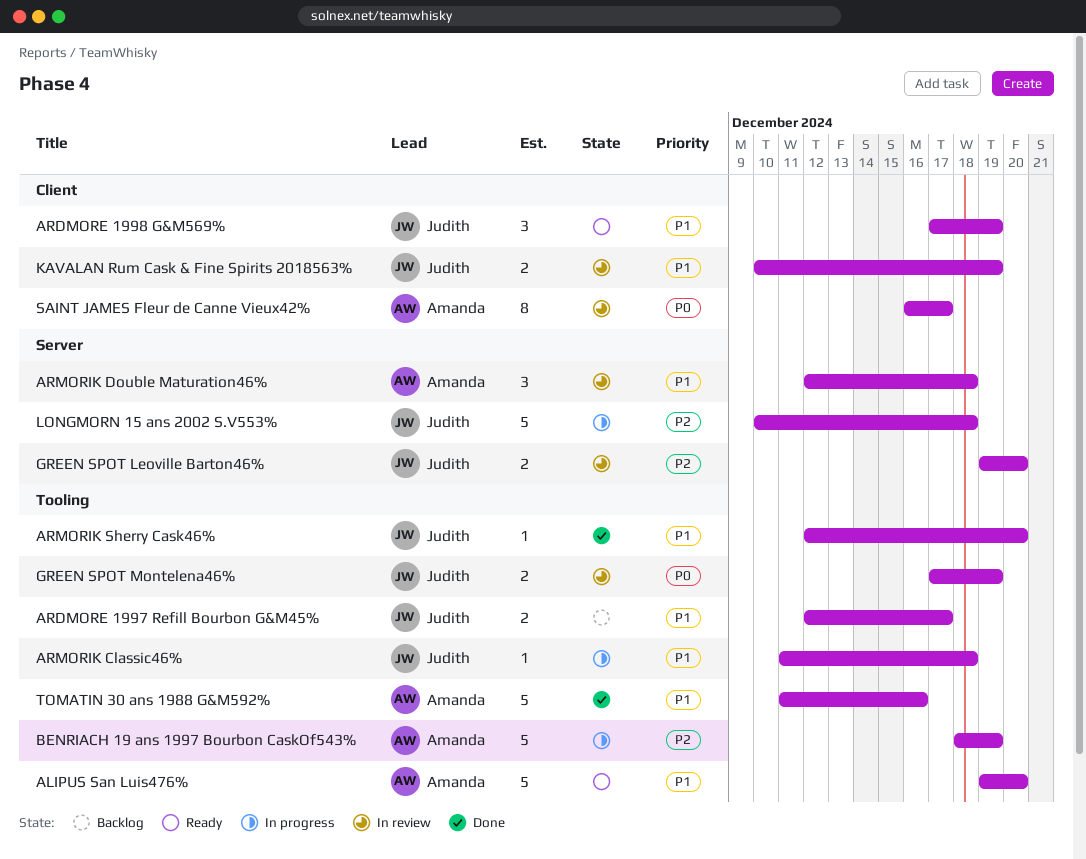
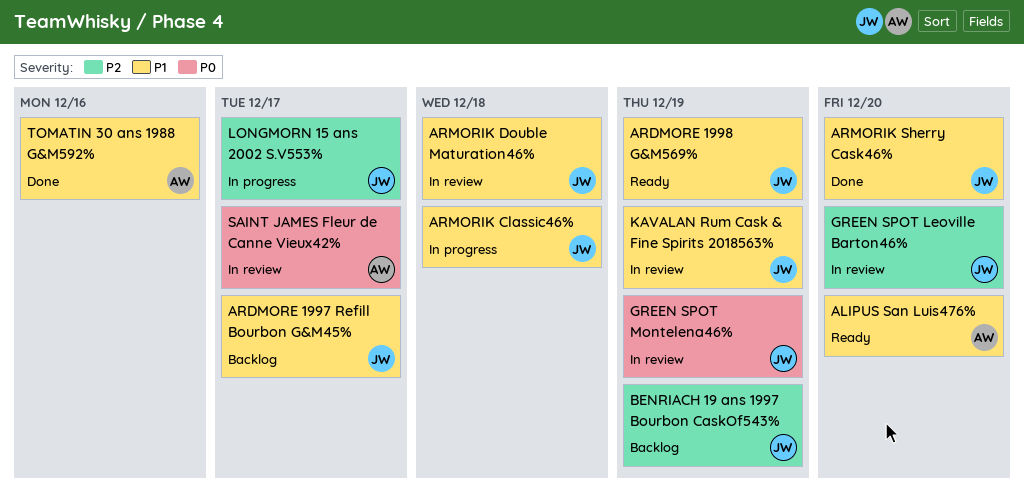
ARMORIK Double Maturation46%, owner: Amanda -> Judith
BENRIACH 19 ans 1997 Bourbon CaskOf543%, status: In progress -> Backlog
BENRIACH 19 ans 1997 Bourbon CaskOf543%, owner: Amanda -> Judith
LONGMORN 15 ans 2002 S.V553%, due: Dec 18 -> Dec 17

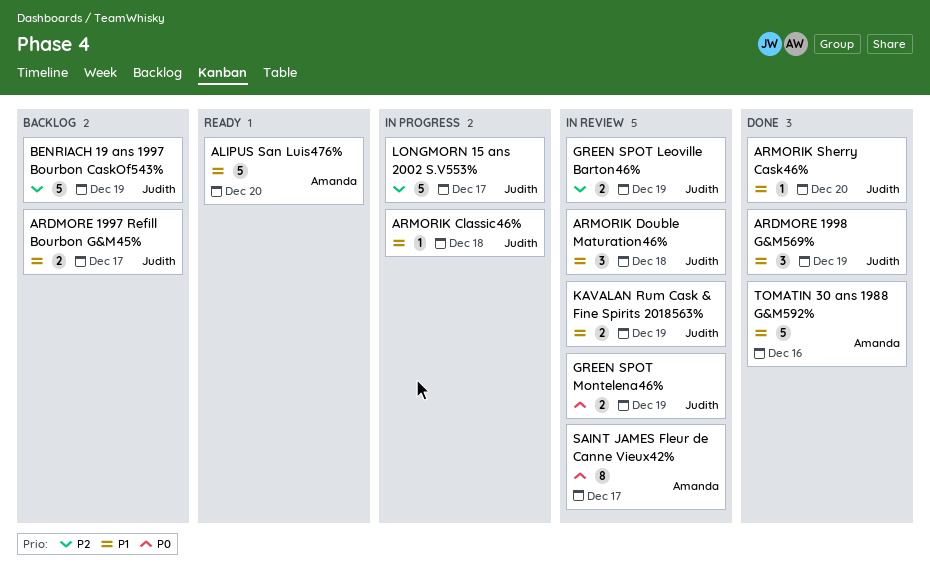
ARDMORE 1998 G&M569%, status: Ready -> Done
GREEN SPOT Leoville Barton46%, due: Dec 20 -> Dec 19

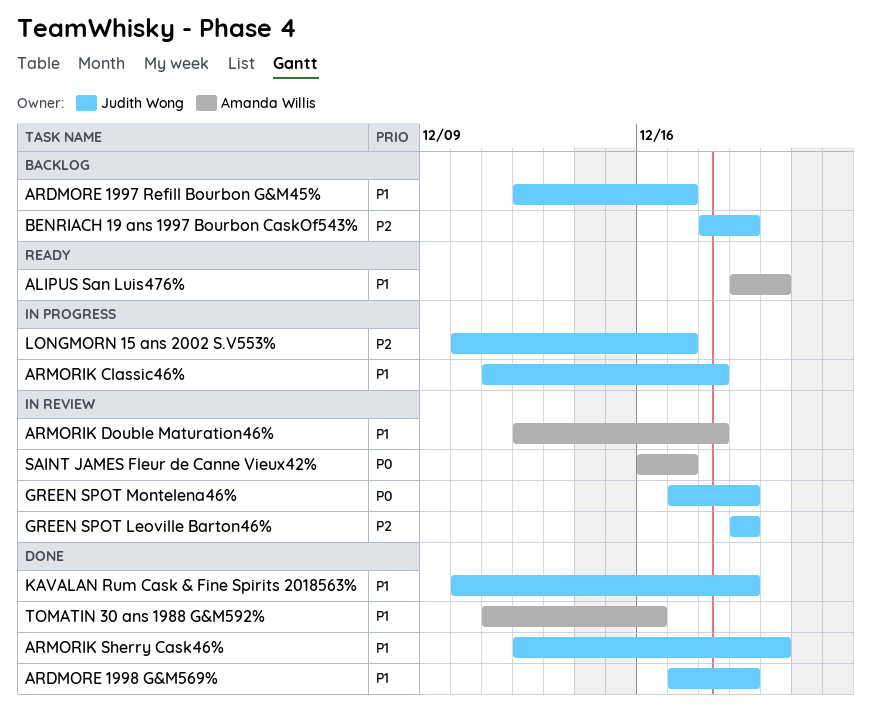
ARMORIK Double Maturation46%, owner: Judith Wong -> Amanda Willis
KAVALAN Rum Cask & Fine Spirits 2018563%, status: In review -> Done

